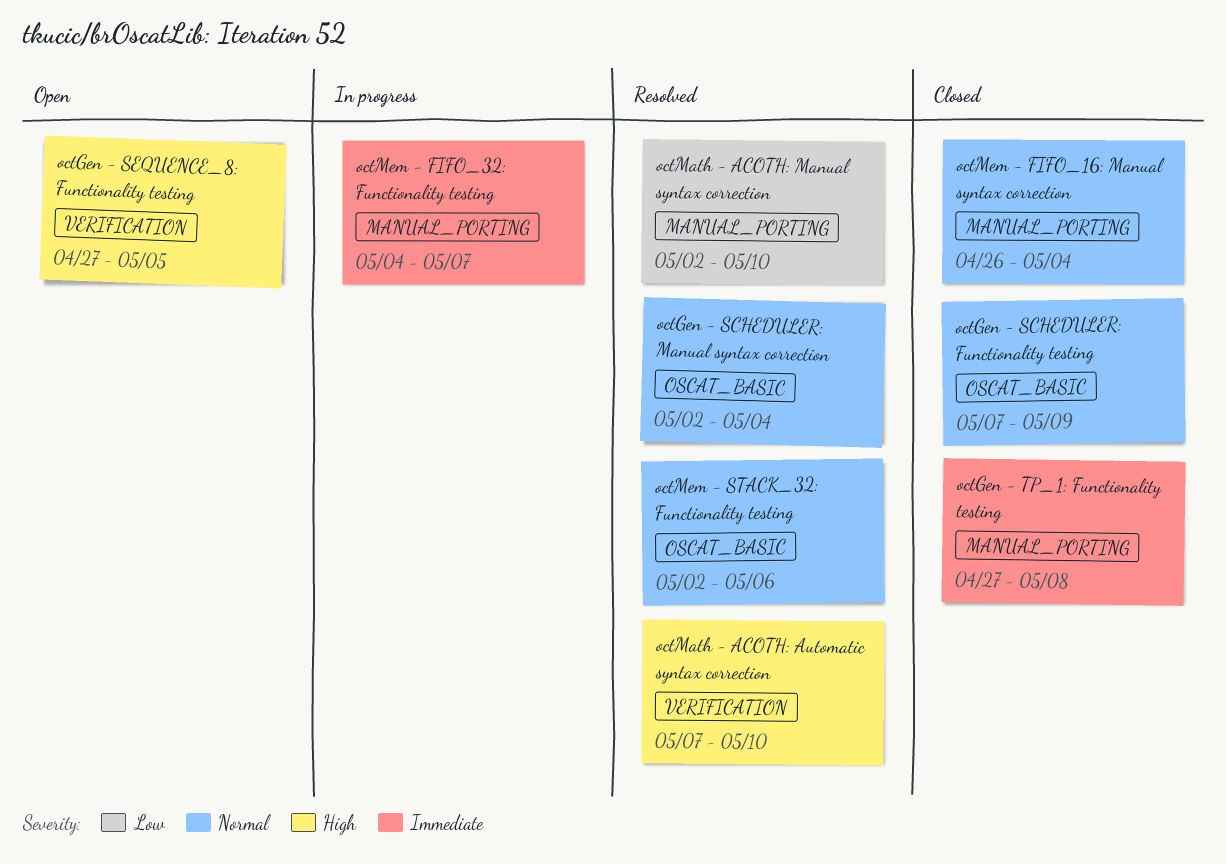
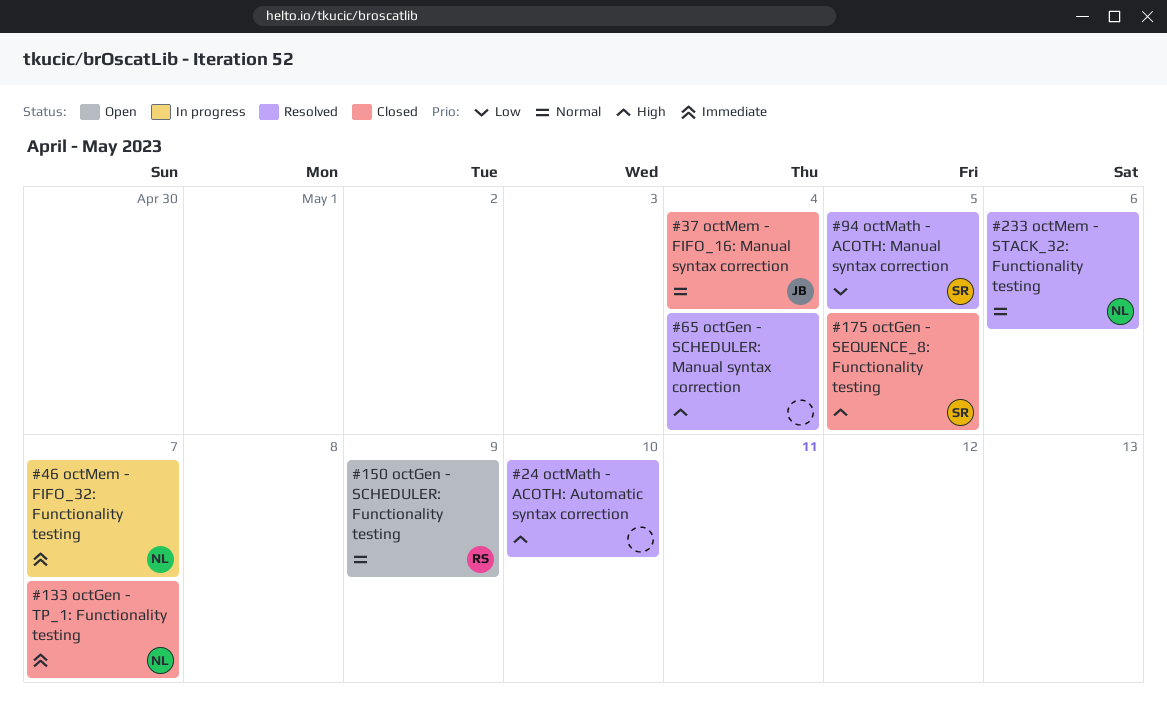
octGen - SCHEDULER: Functionality testing, status: Closed -> Open
octGen - SCHEDULER: Manual syntax correction, priority: Normal -> High
octGen - SEQUENCE_8: Functionality testing, status: Open -> Closed
octGen - TP_1: Functionality testing, due: May 8 -> May 7
octMath - ACOTH: Manual syntax correction, due: May 10 -> May 5

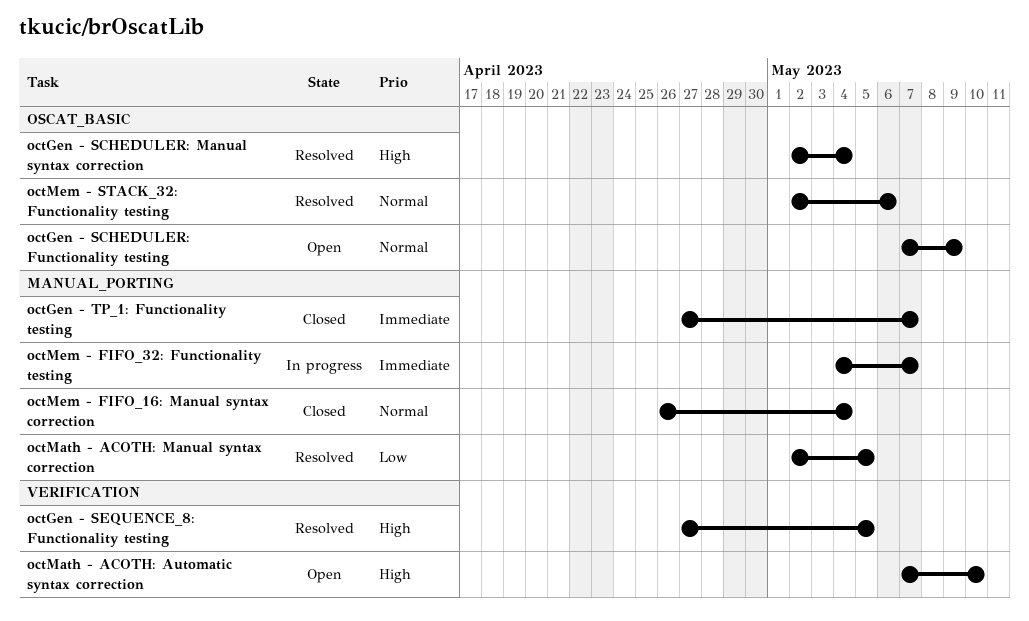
octGen - SEQUENCE_8: Functionality testing, status: Closed -> Resolved
octMath - ACOTH: Automatic syntax correction, status: Resolved -> Open

